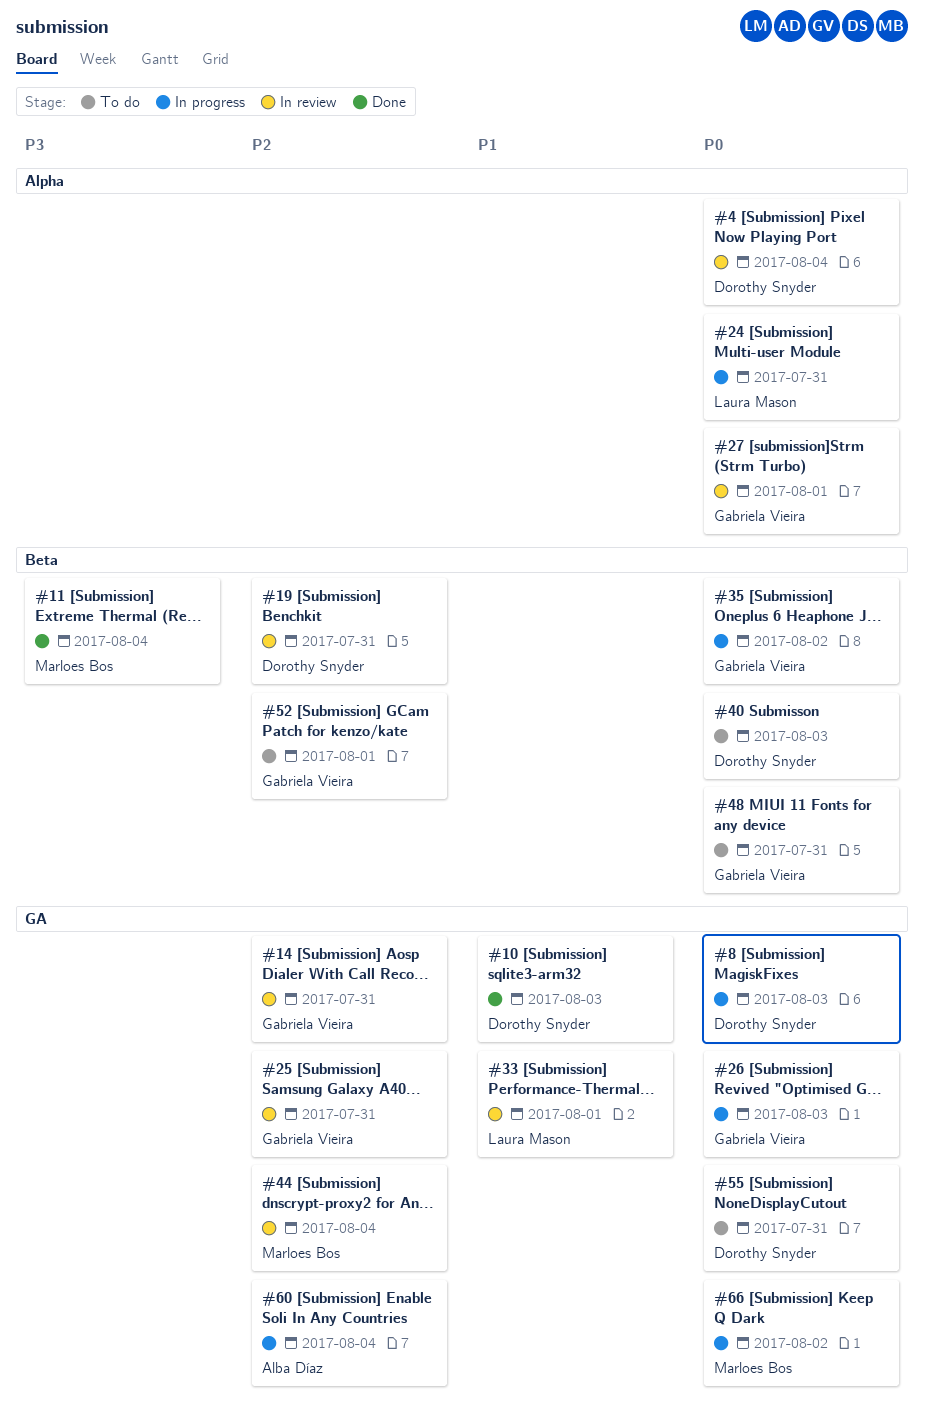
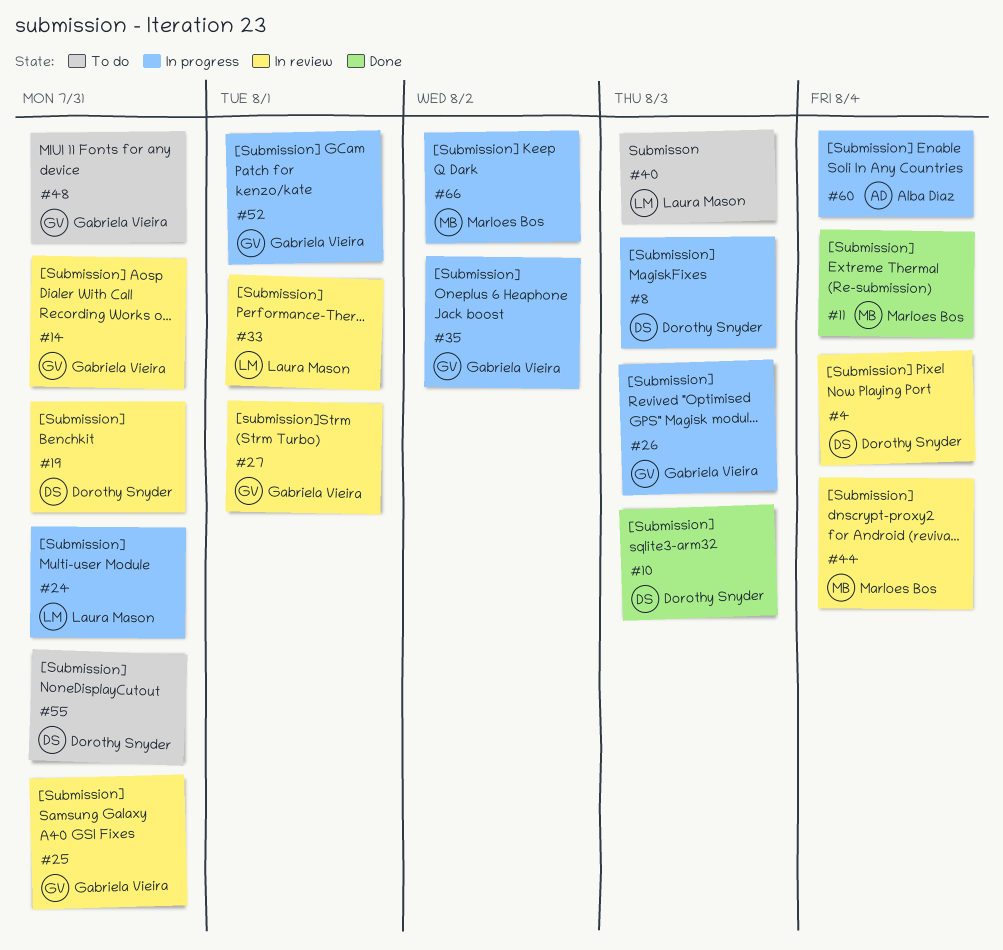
#40, owner: Dorothy Snyder -> Laura Mason
#52, status: To do -> In progress

